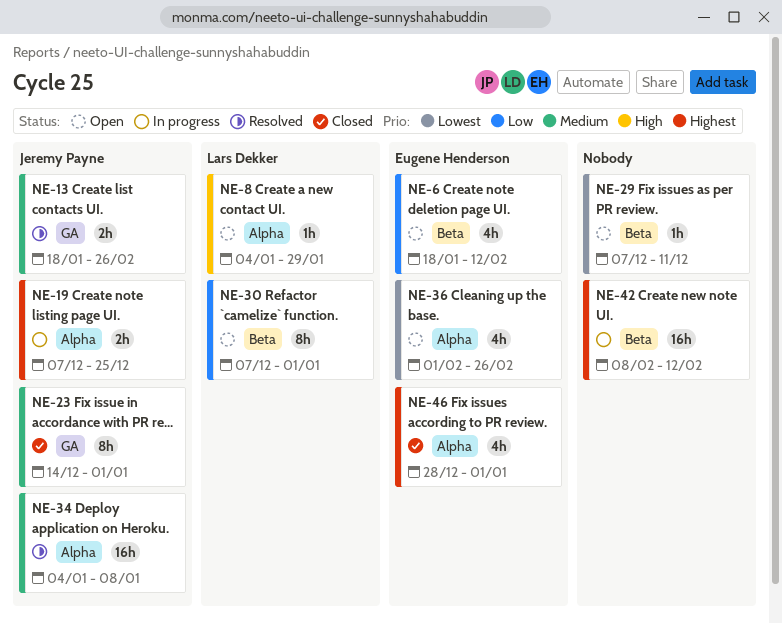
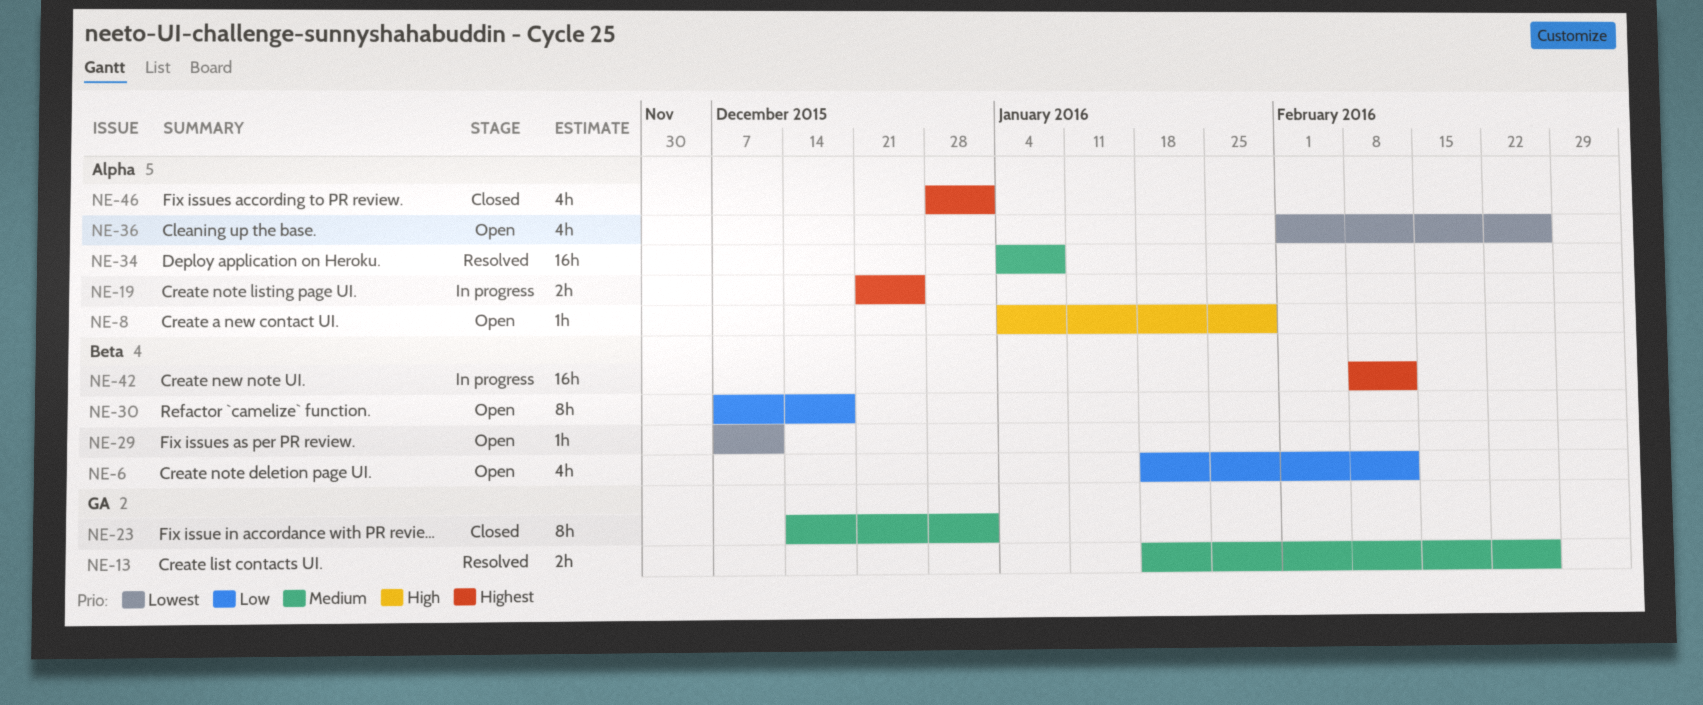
NE-19, start: Dec 7 -> Dec 21
NE-30, due: Jan 1 -> Dec 18

